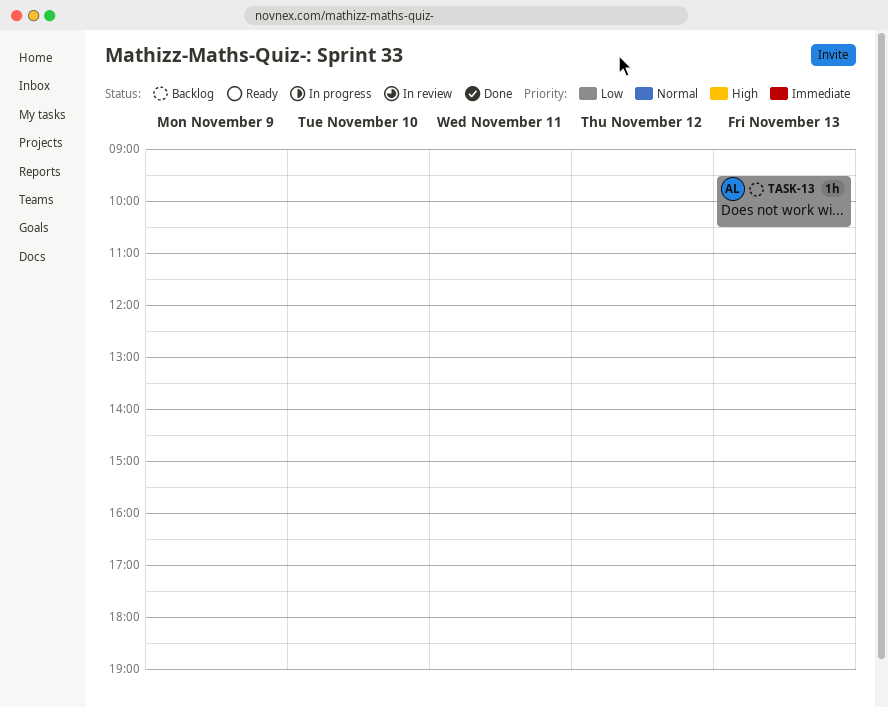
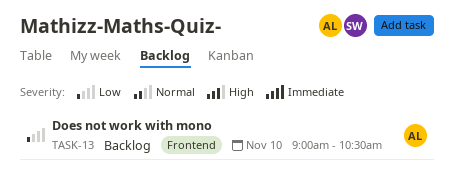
TASK-13, day: Nov 13 -> Nov 10
TASK-13, begins: 09:30 -> 09:00

